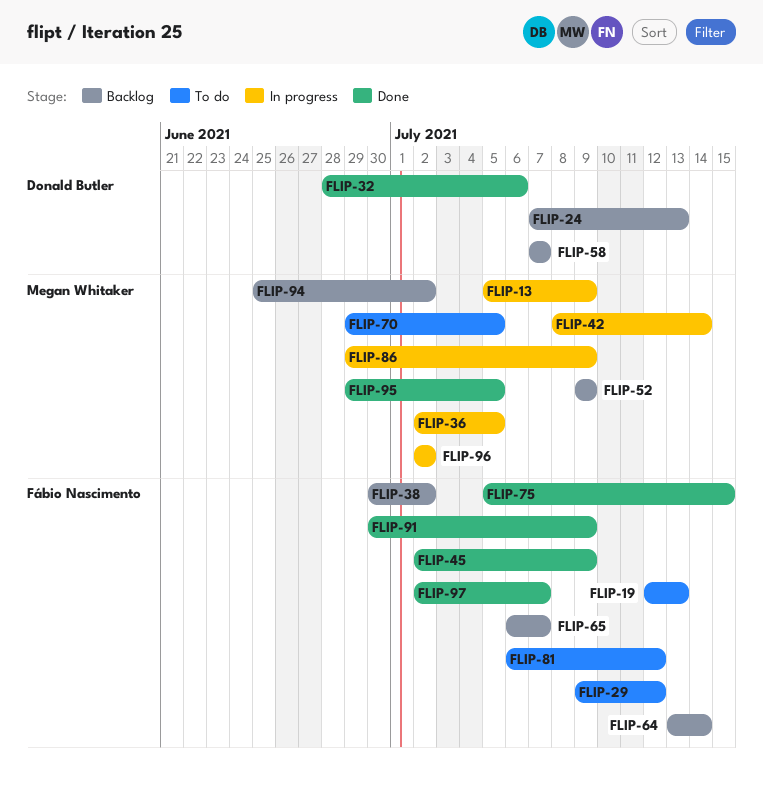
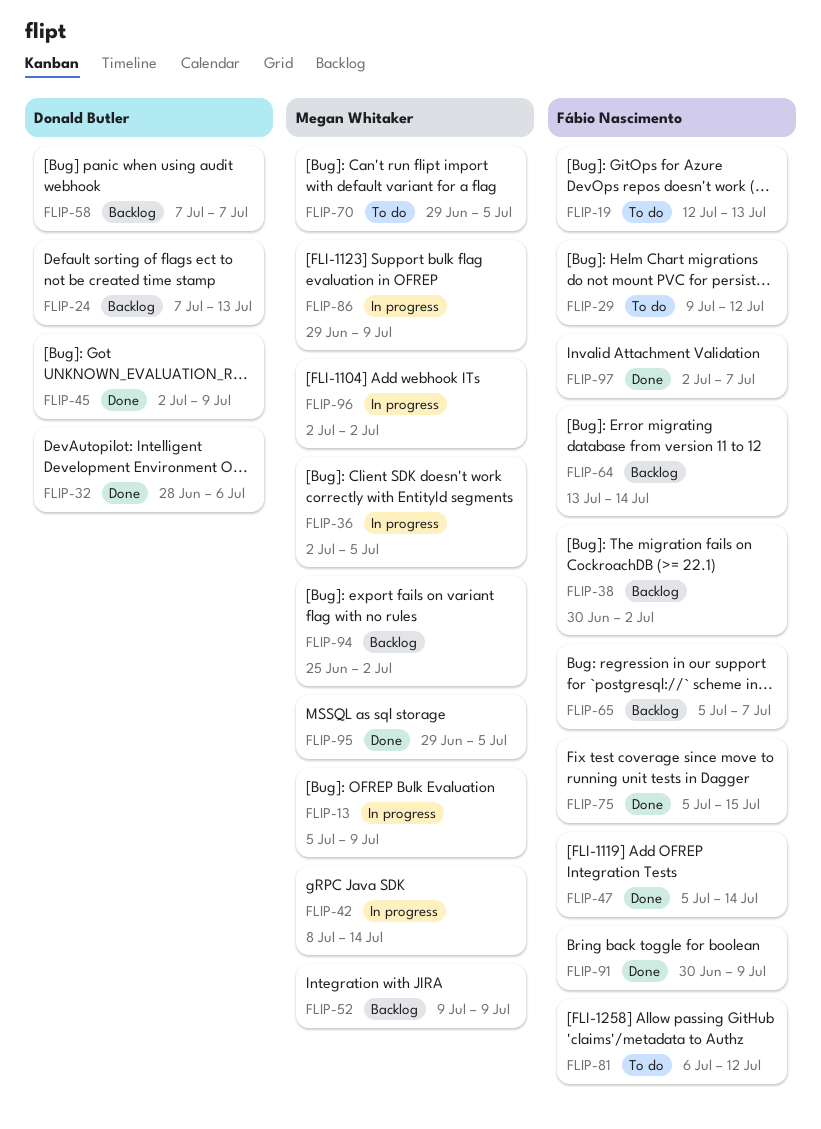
FLIP-45, owner: Fábio Nascimento -> Donald Butler
FLIP-47: none -> present
FLIP-65, start: Jul 6 -> Jul 5

